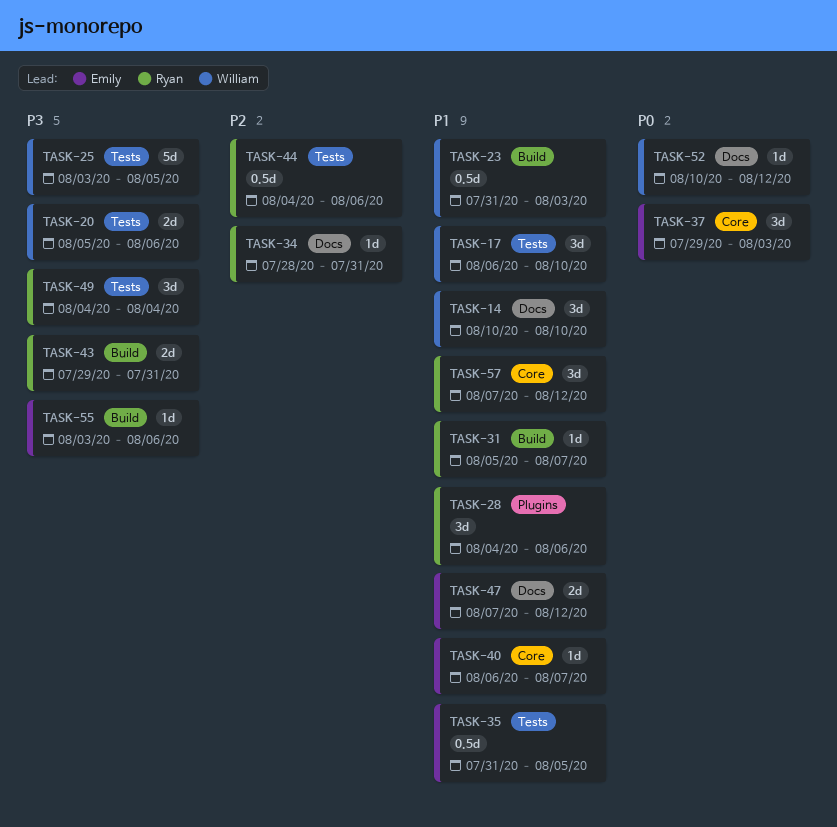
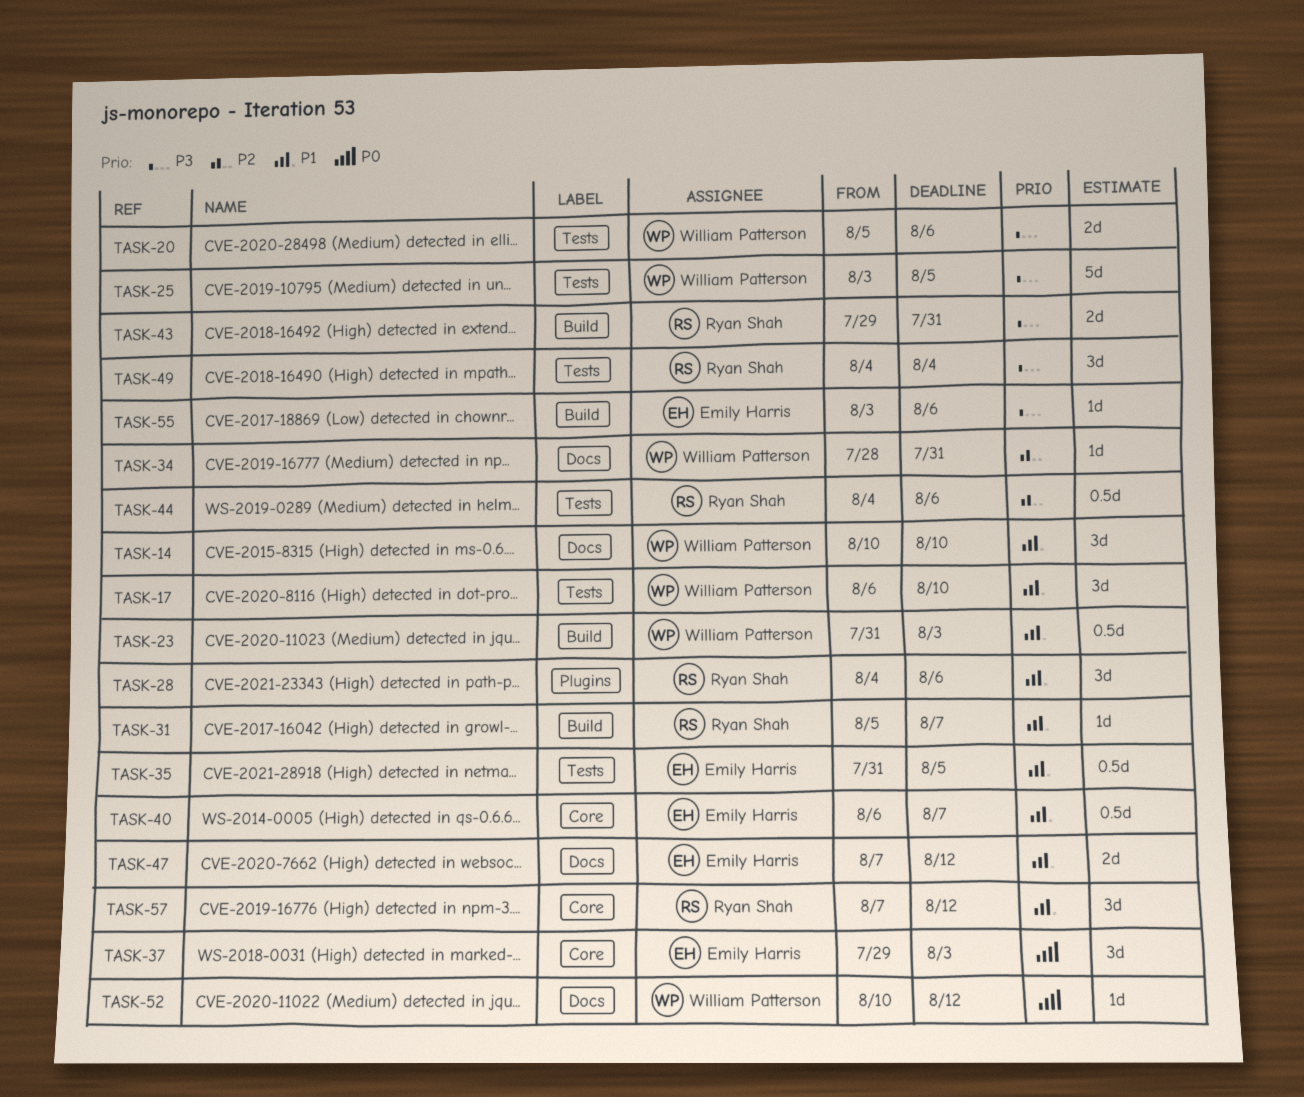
TASK-34, owner: Ryan Shah -> William Patterson
TASK-40, estimate: 1d -> 0.5d

